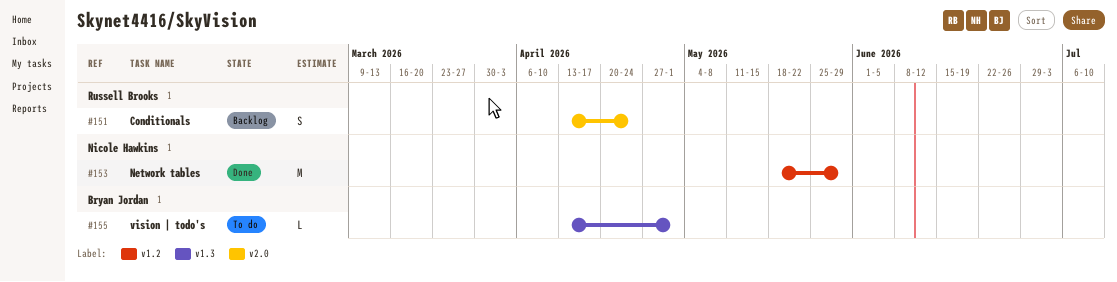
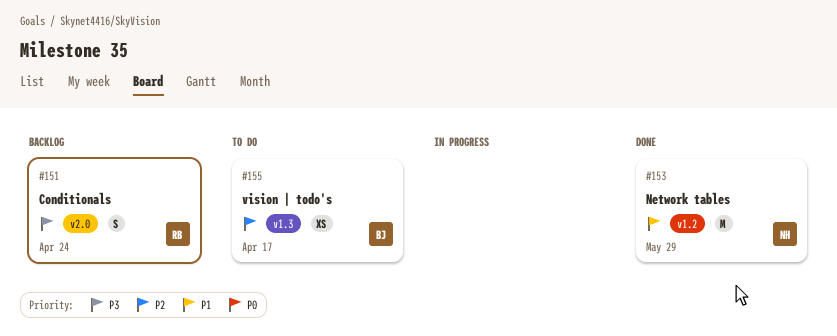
#155, estimate: L -> XS
#155, due: May 1 -> Apr 17

